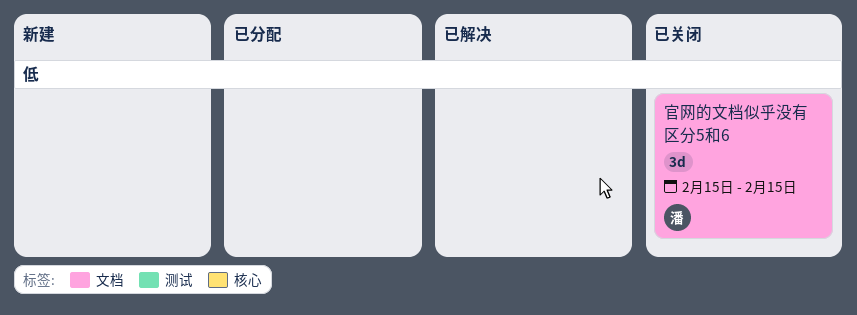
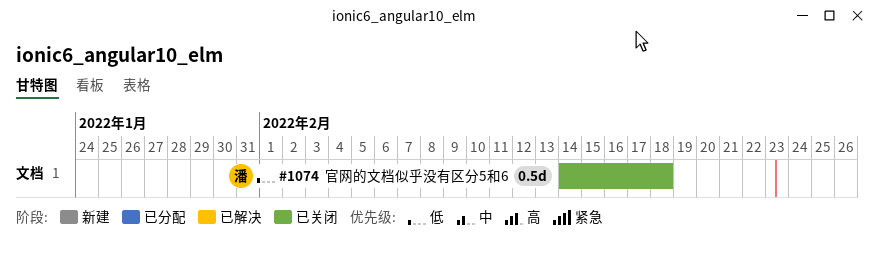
官网的文档似乎没有区分5和6, estimate: 3d -> 0.5d
官网的文档似乎没有区分5和6, start: Feb 15 -> Feb 14
官网的文档似乎没有区分5和6, due: Feb 15 -> Feb 18

